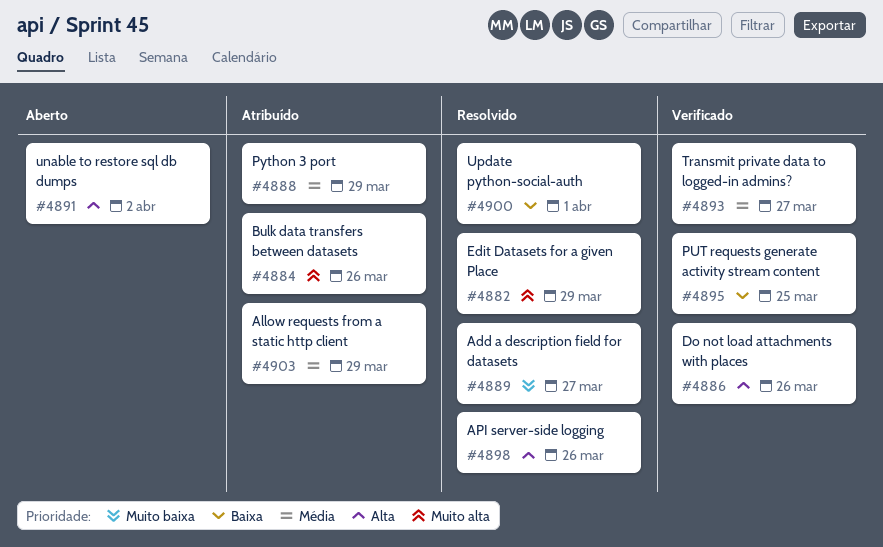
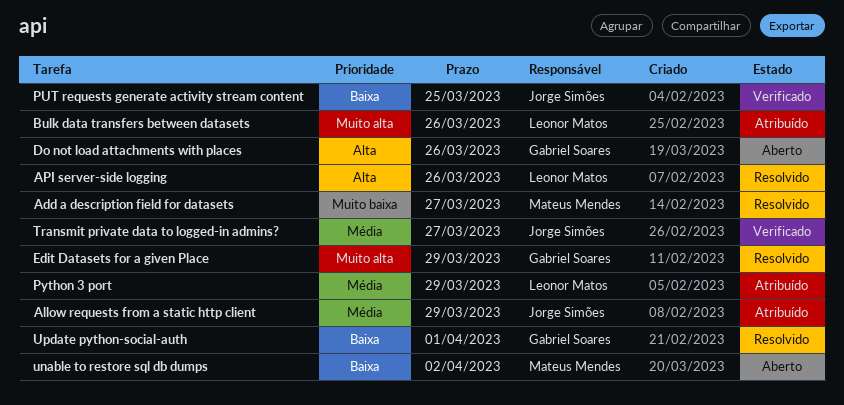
Do not load attachments with places, status: Verificado -> Aberto
unable to restore sql db dumps, priority: Alta -> Baixa

